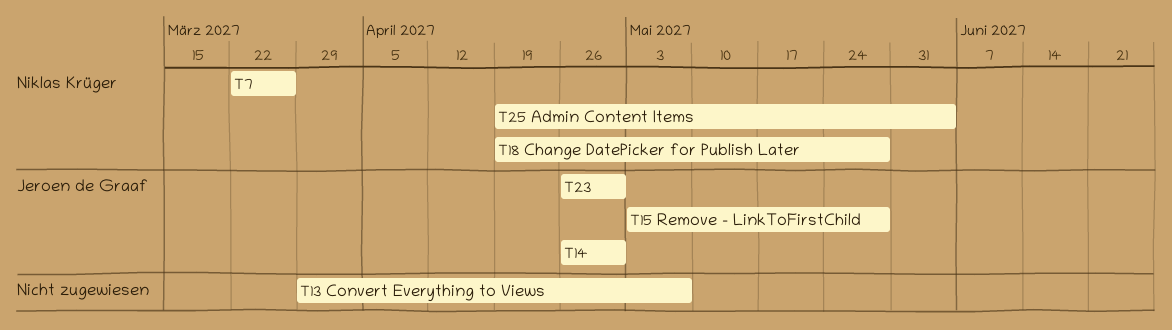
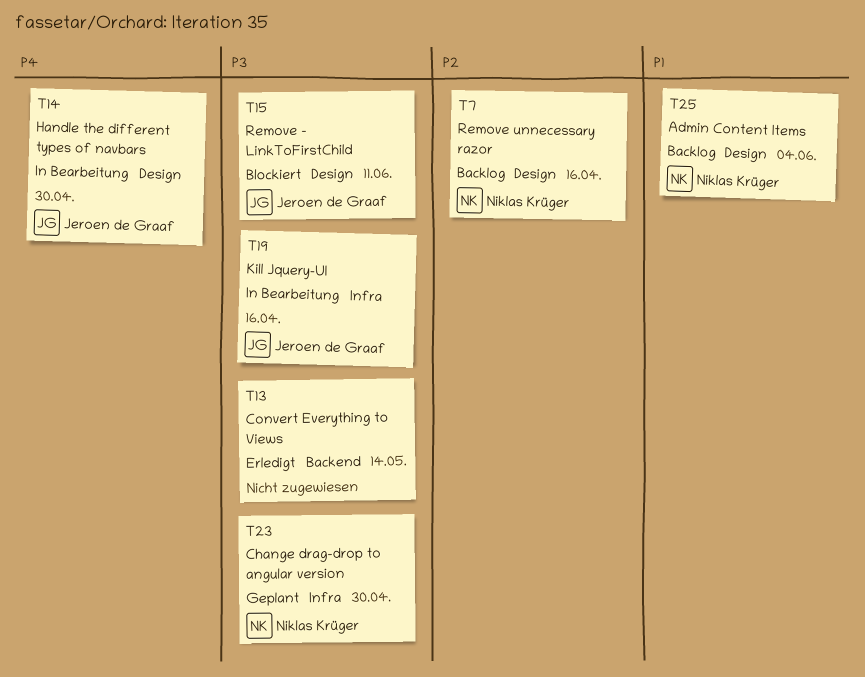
T7, due: Mar 26 -> Apr 16
T13, due: May 7 -> May 14
T15, due: May 28 -> Jun 11
T18: present -> none
T19: none -> present
T23, owner: Jeroen de Graaf -> Niklas Krüger

